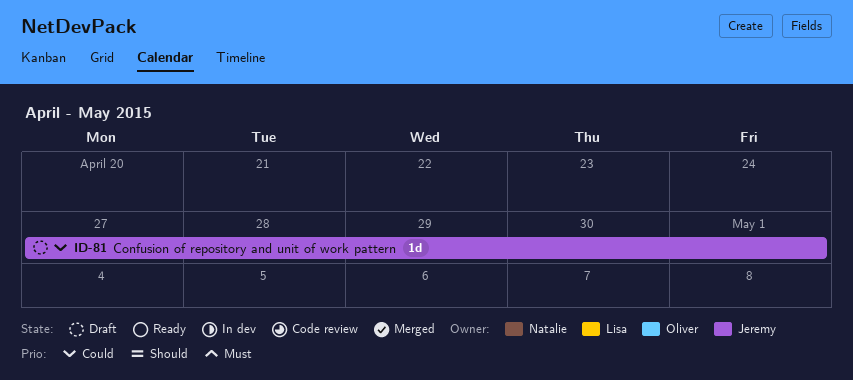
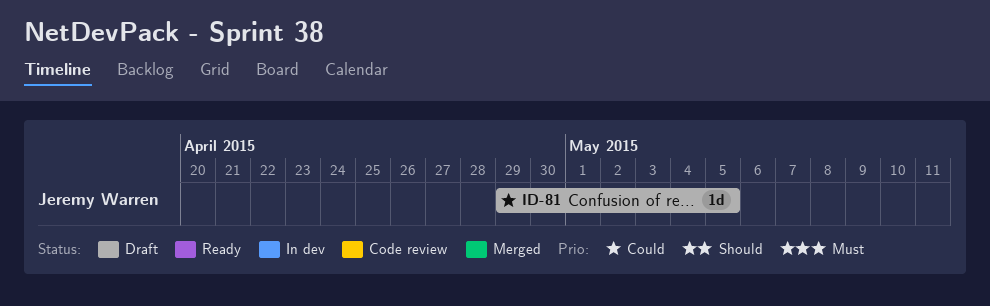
ID-81, start: Apr 27 -> Apr 29
ID-81, due: May 1 -> May 5

